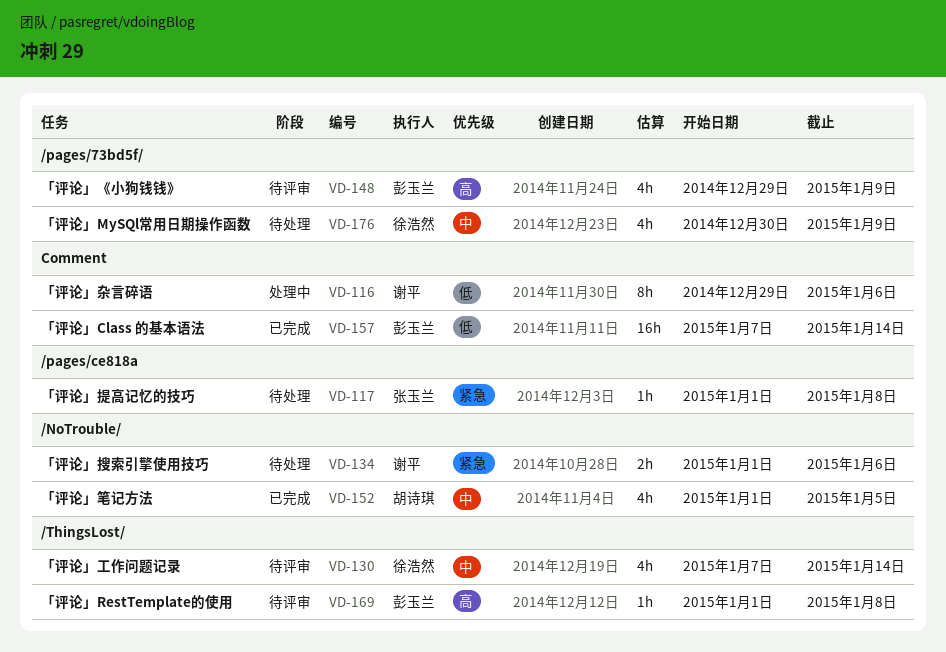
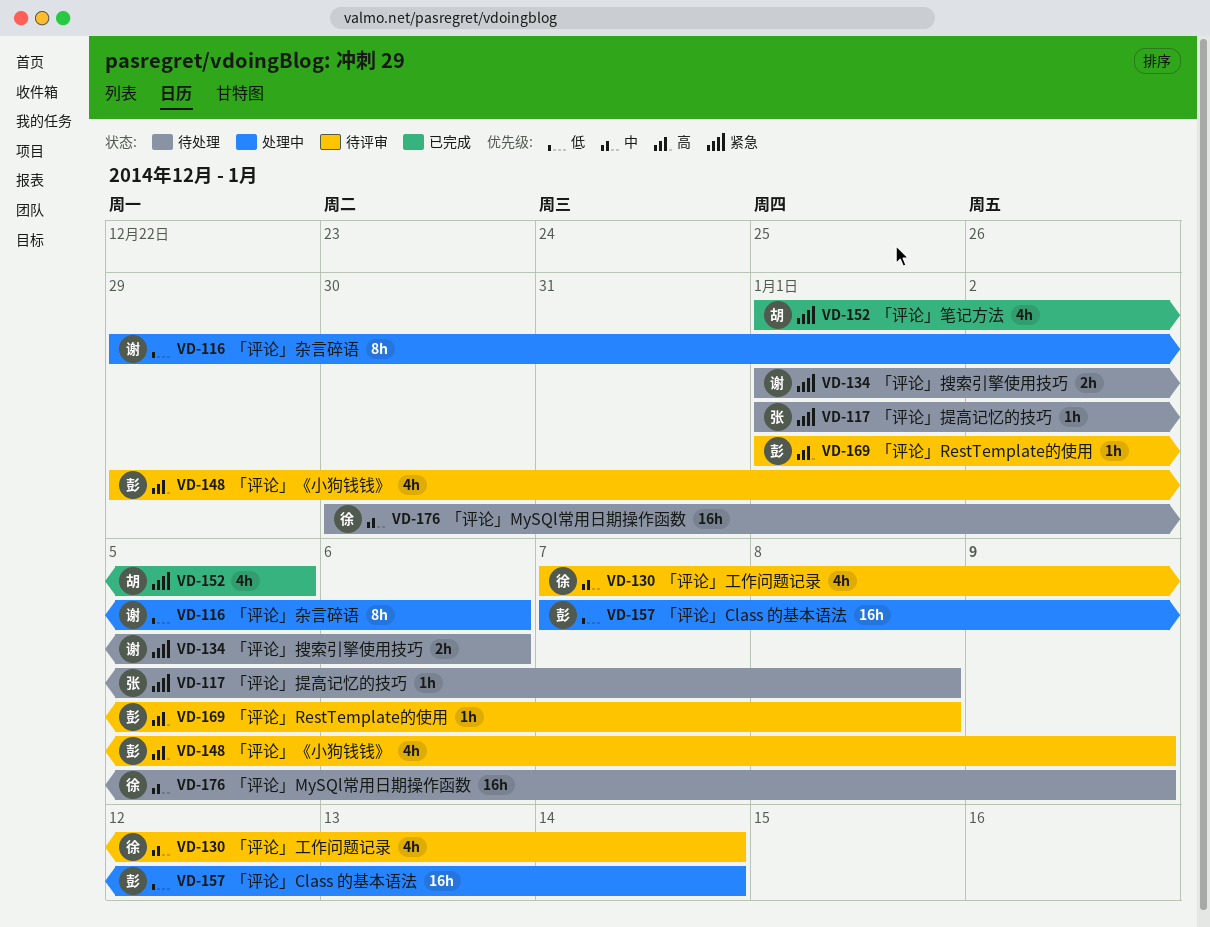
VD-152, priority: 中 -> 紧急
VD-157, status: 已完成 -> 处理中
VD-176, estimate: 4h -> 16h

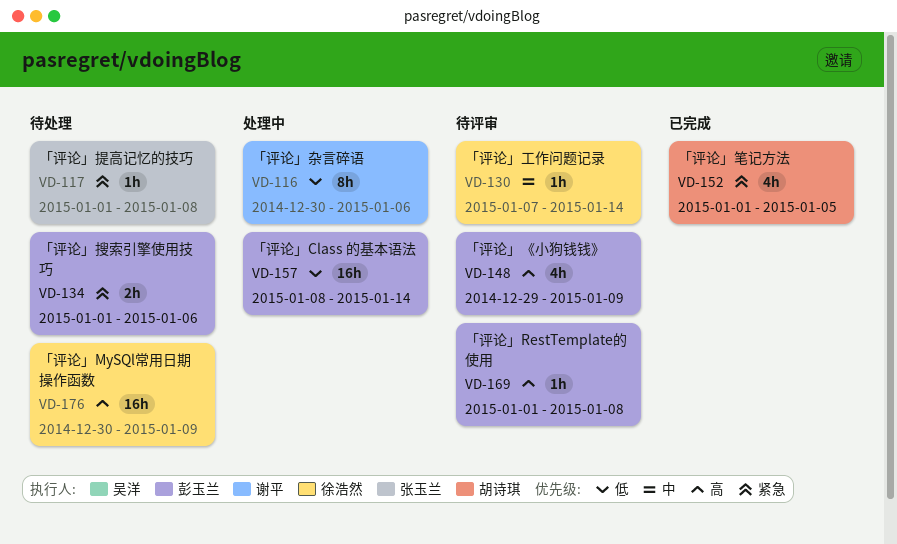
VD-116, start: Dec 29 -> Dec 30
VD-130, estimate: 4h -> 1h
VD-134, owner: 谢平 -> 彭玉兰
VD-157, start: Jan 7 -> Jan 8
VD-176, priority: 中 -> 高

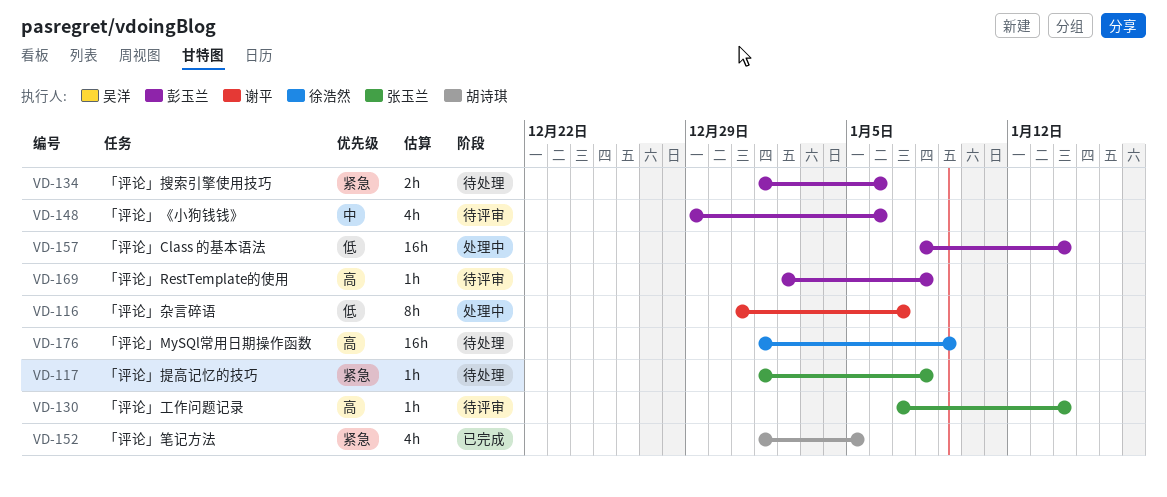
VD-116, start: Dec 30 -> Dec 31
VD-116, due: Jan 6 -> Jan 7
VD-130, owner: 徐浩然 -> 张玉兰
VD-130, priority: 中 -> 高
VD-148, priority: 高 -> 中
VD-148, due: Jan 9 -> Jan 6
VD-169, start: Jan 1 -> Jan 2
VD-176, start: Dec 30 -> Jan 1

